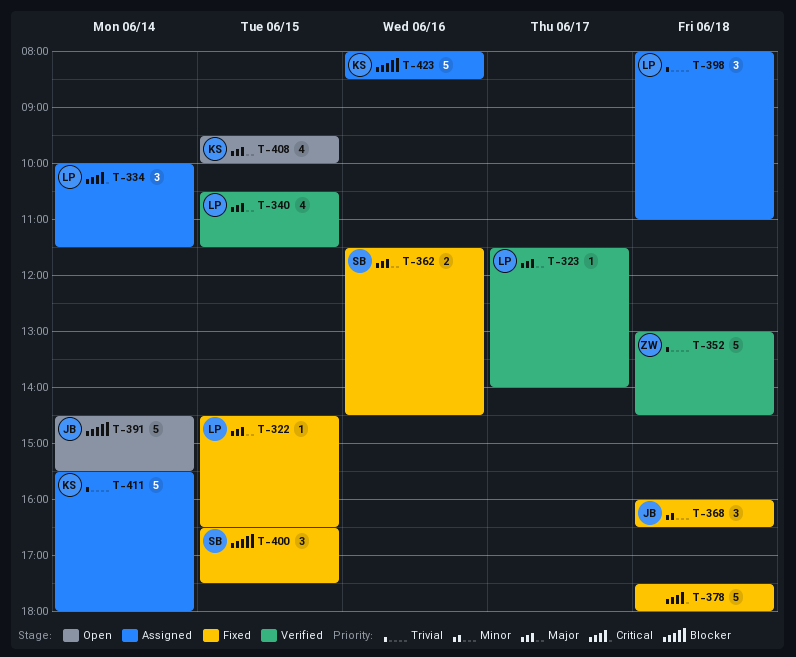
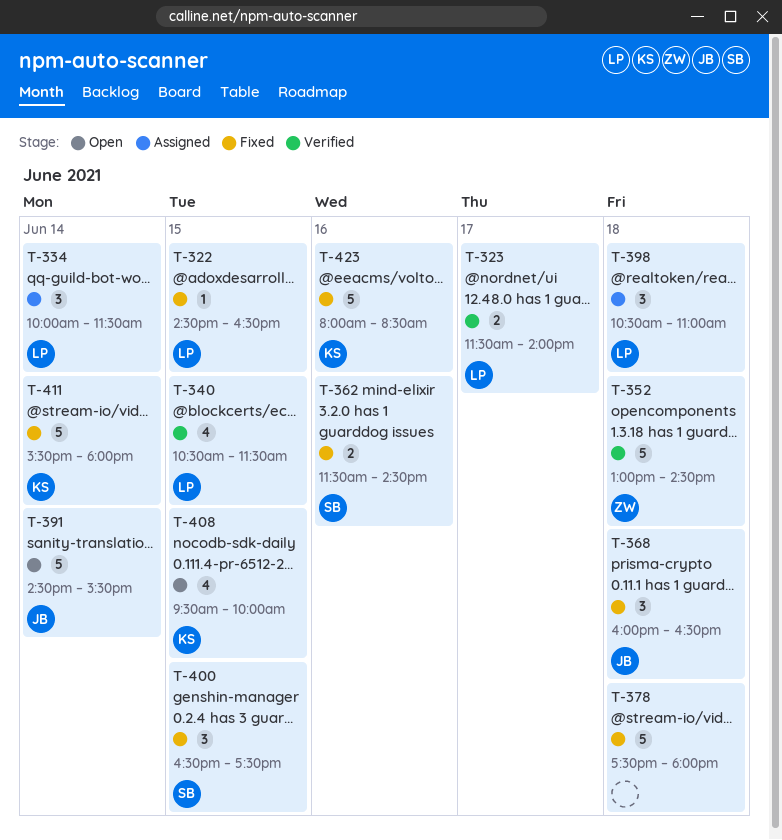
T-323, estimate: 1 -> 2
T-398, begins: 08:00 -> 10:30
T-411, status: Assigned -> Fixed
T-423, status: Assigned -> Fixed

